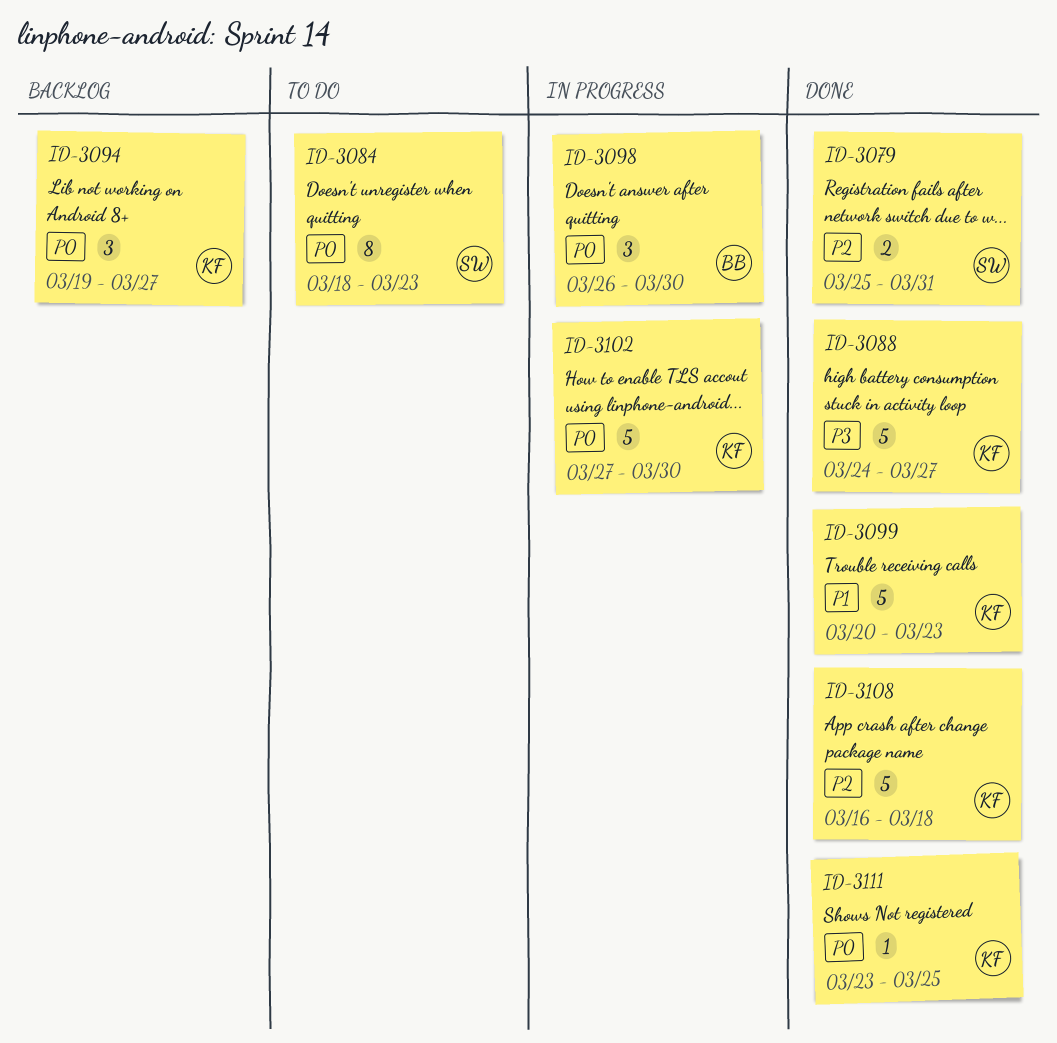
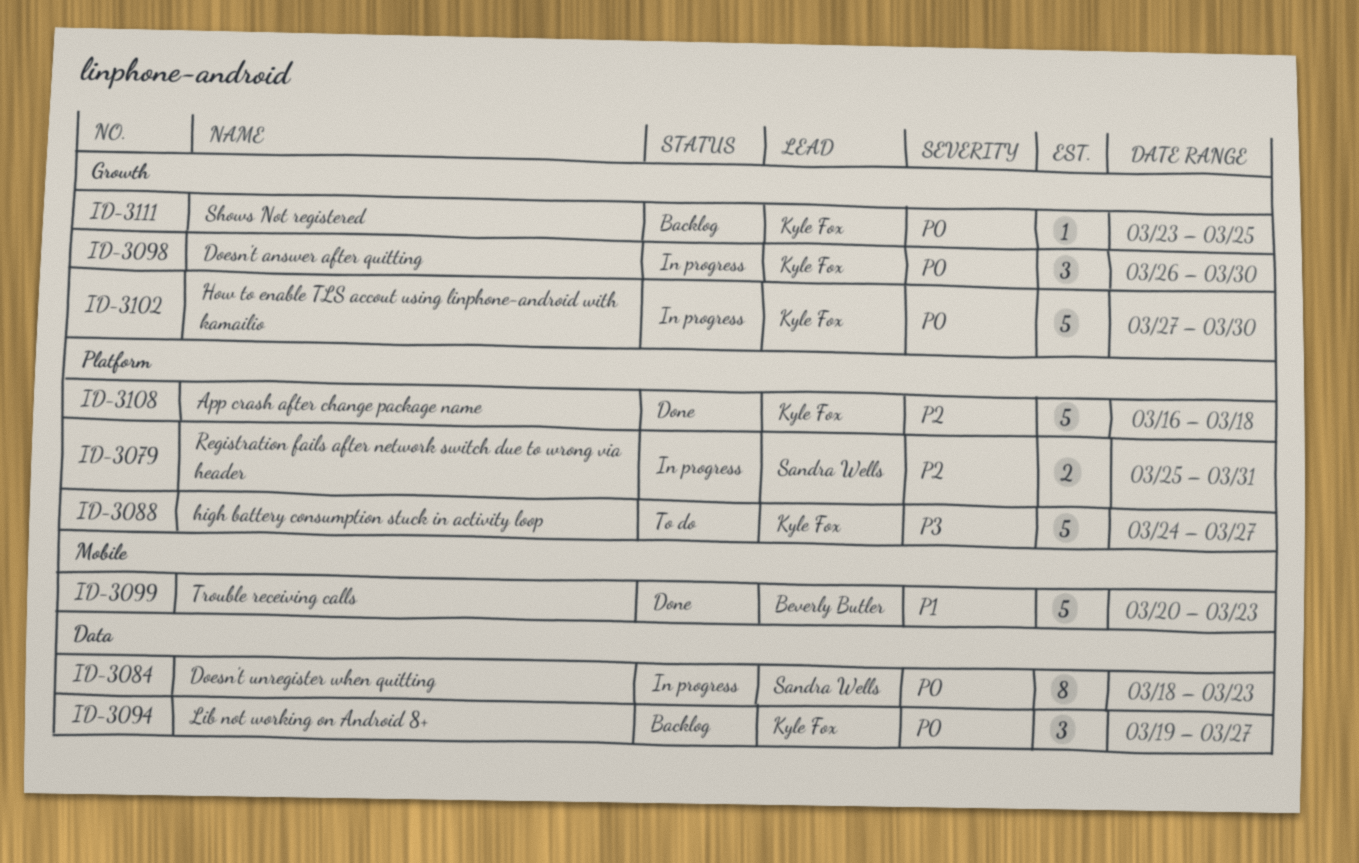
ID-3079, status: Done -> In progress
ID-3084, status: To do -> In progress
ID-3088, status: Done -> To do
ID-3098, owner: Beverly Butler -> Kyle Fox
ID-3099, owner: Kyle Fox -> Beverly Butler
ID-3111, status: Done -> Backlog

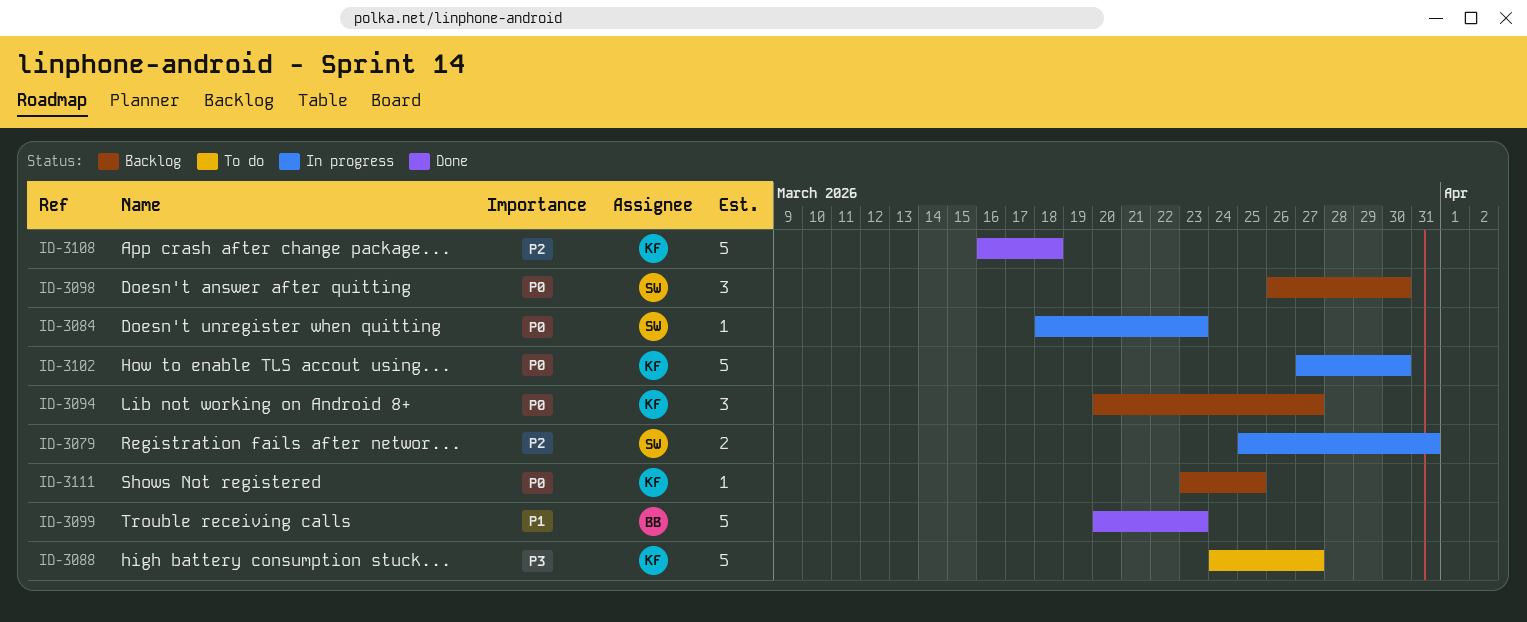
ID-3084, estimate: 8 -> 1
ID-3094, start: Mar 19 -> Mar 20
ID-3098, status: In progress -> Backlog
ID-3098, owner: Kyle Fox -> Sandra Wells

